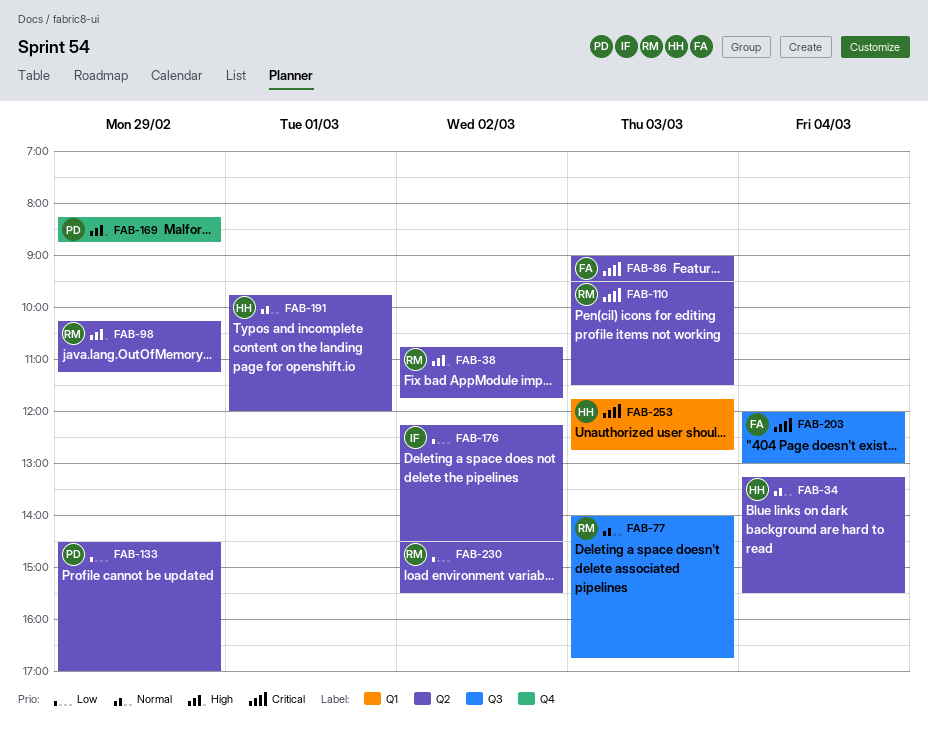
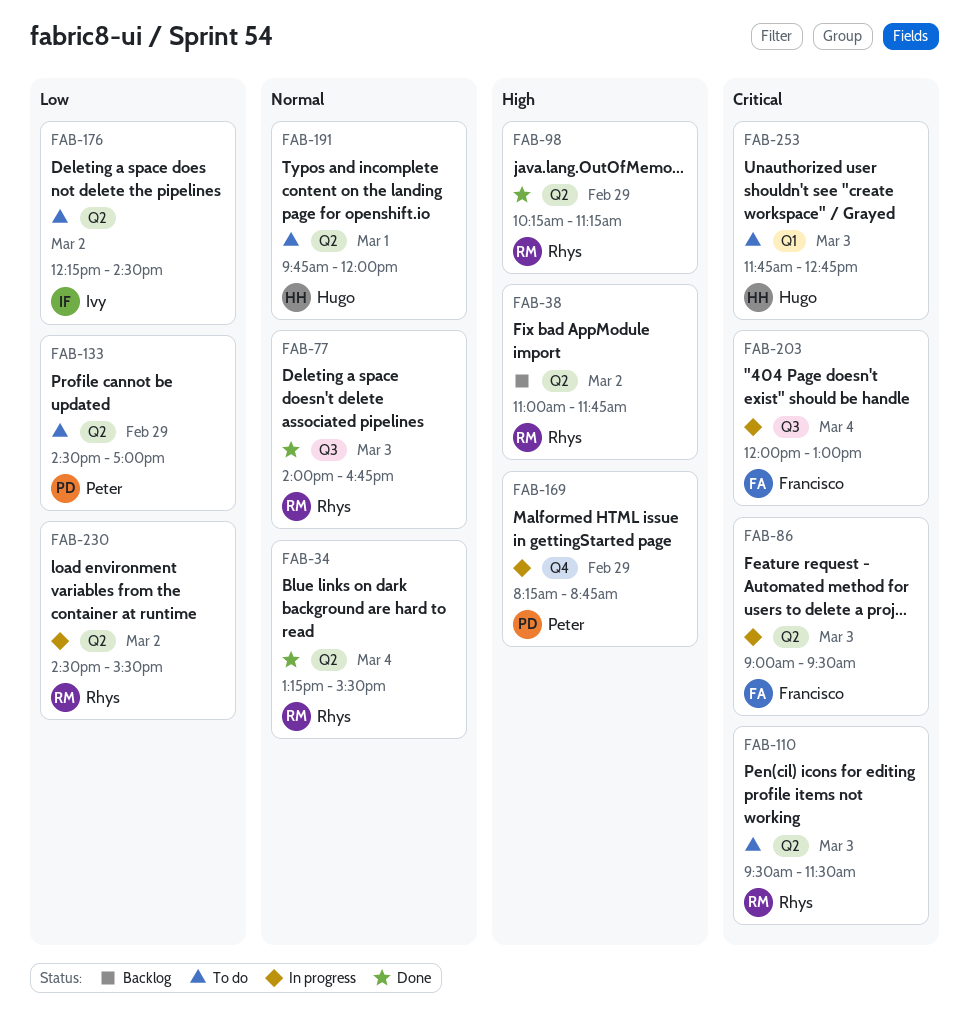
FAB-34, owner: Hugo -> Rhys
FAB-38, begins: 10:45 -> 11:00

